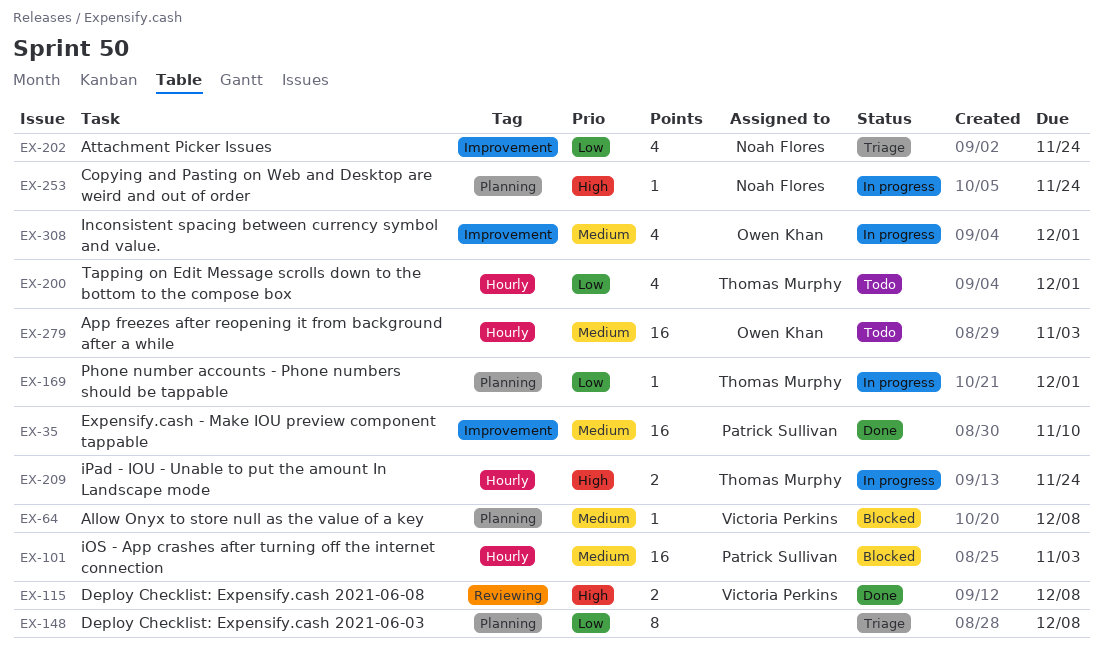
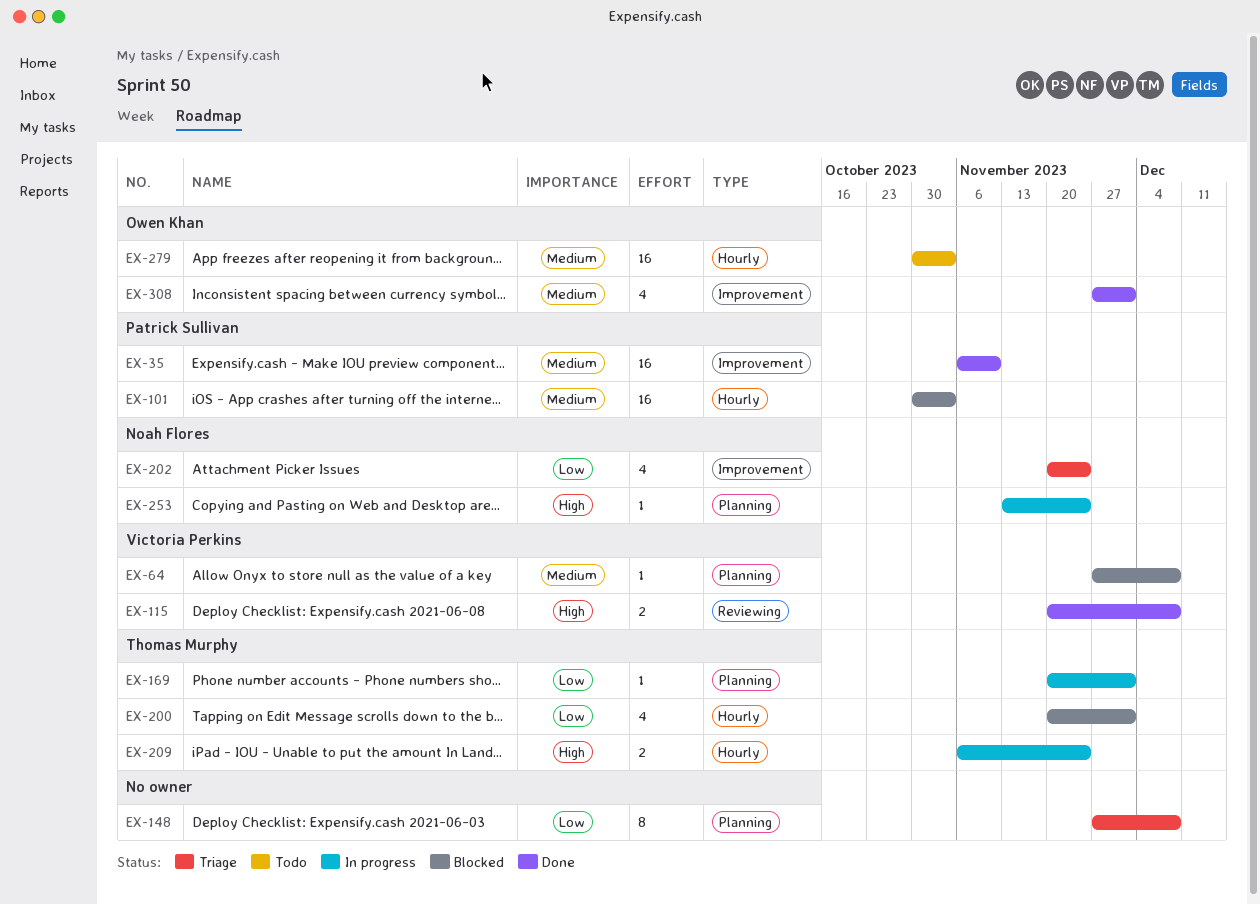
EX-200, status: Todo -> Blocked
EX-308, status: In progress -> Done

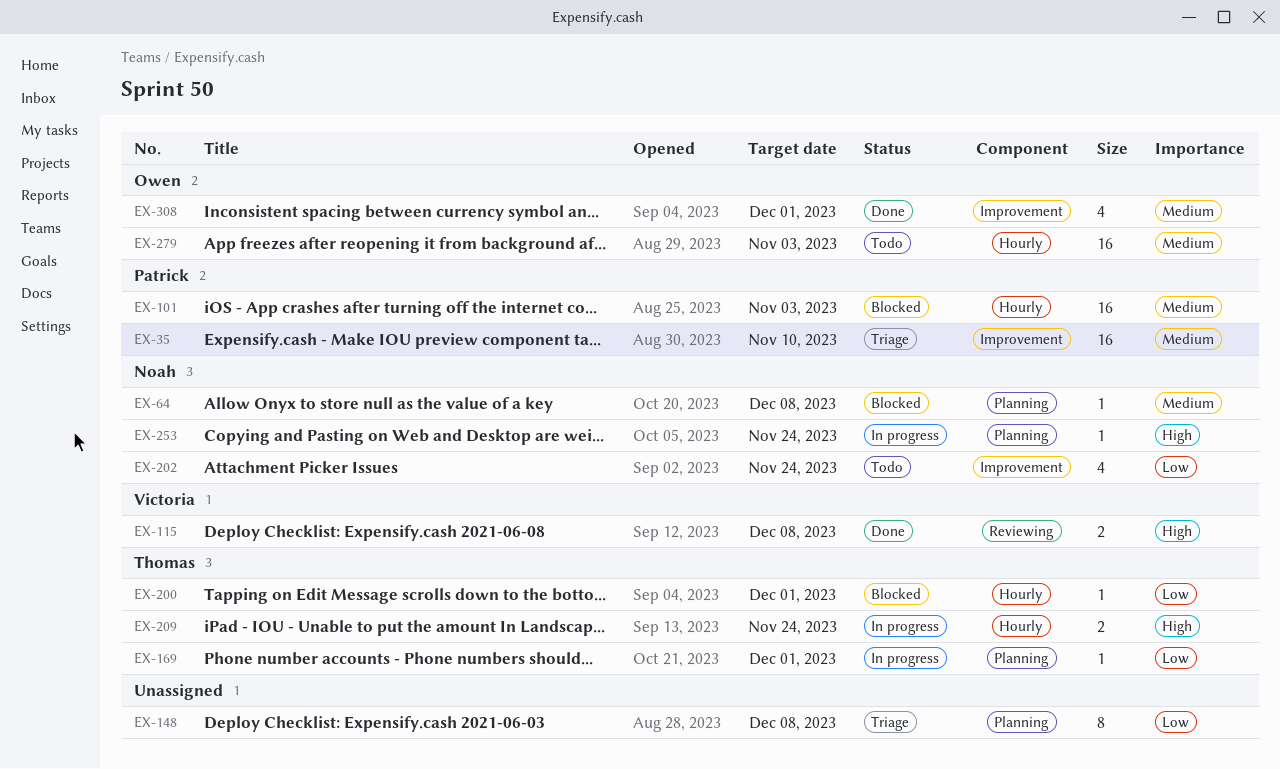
EX-35, status: Done -> Triage
EX-64, owner: Victoria Perkins -> Noah Flores
EX-200, estimate: 4 -> 1
EX-202, status: Triage -> Todo

